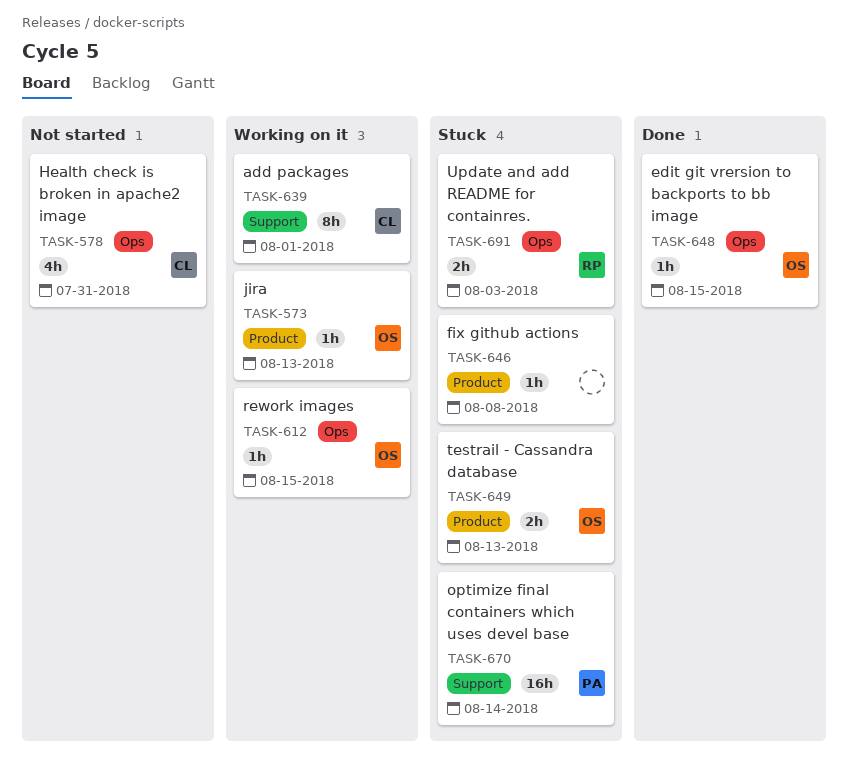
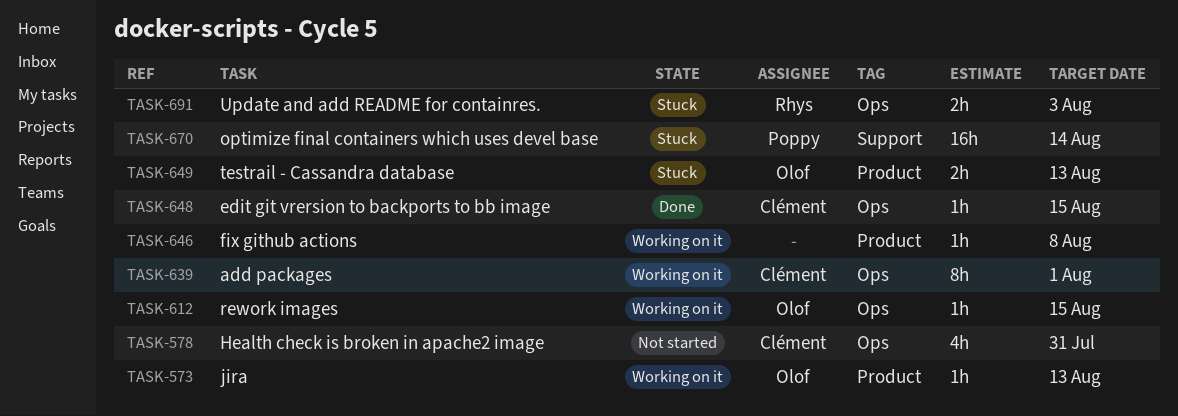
TASK-639, label: Support -> Ops
TASK-646, status: Stuck -> Working on it
TASK-648, owner: Olof -> Clément

